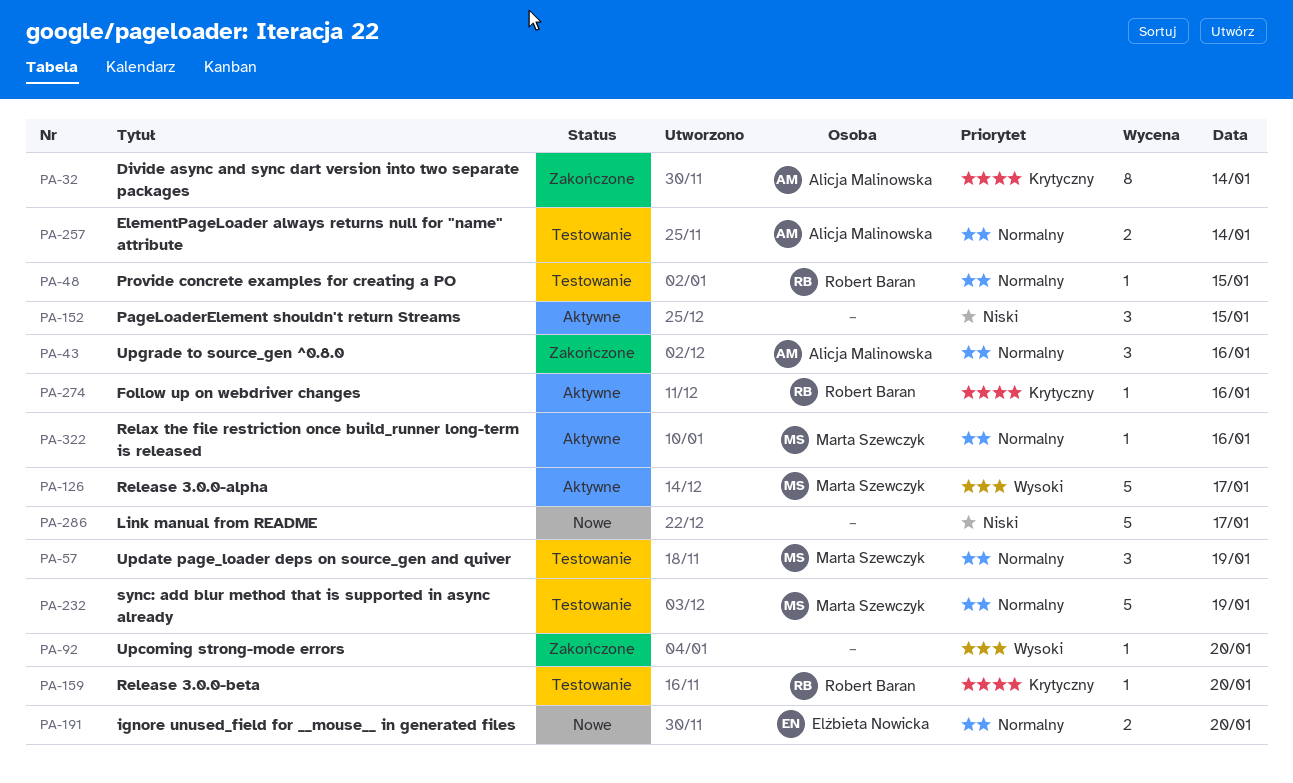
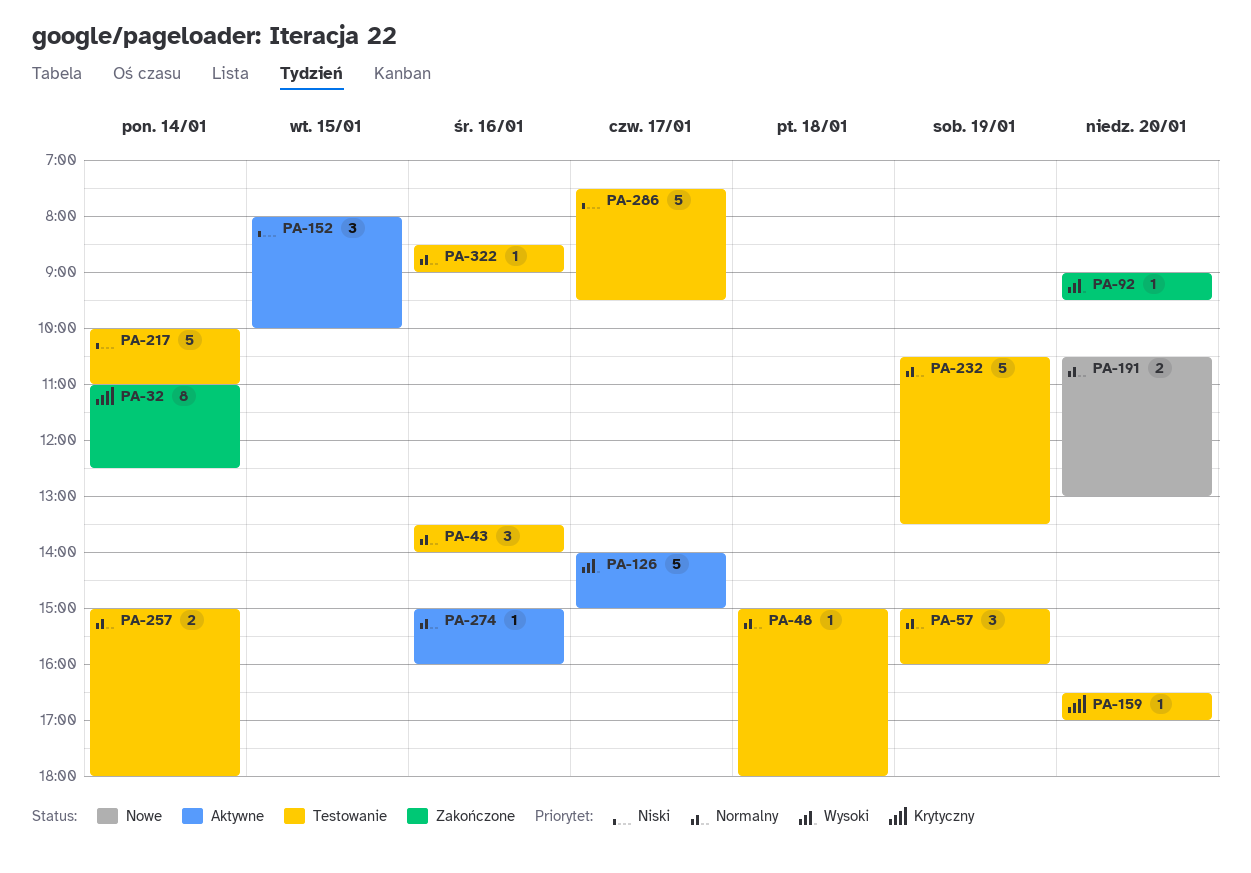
PA-43, status: Zakończone -> Testowanie
PA-48, day: Jan 15 -> Jan 18
PA-217: none -> present
PA-274, priority: Krytyczny -> Normalny
PA-286, status: Nowe -> Testowanie
PA-322, status: Aktywne -> Testowanie

